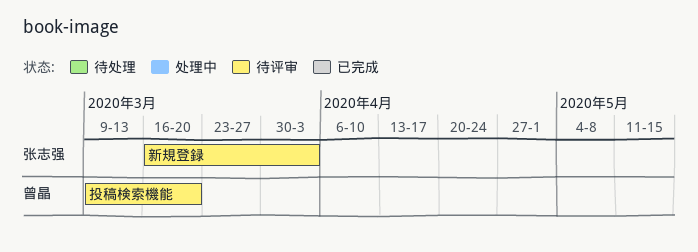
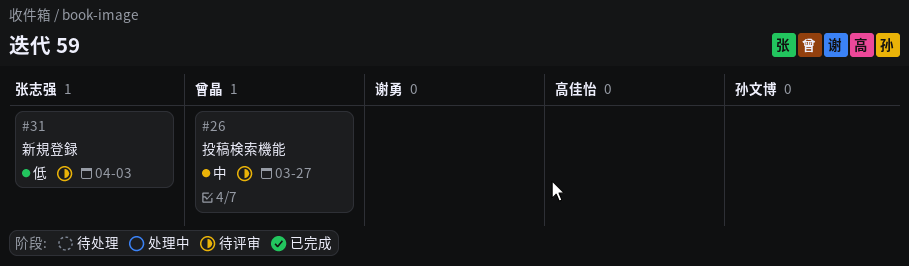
投稿検索機能, due: Mar 20 -> Mar 27

